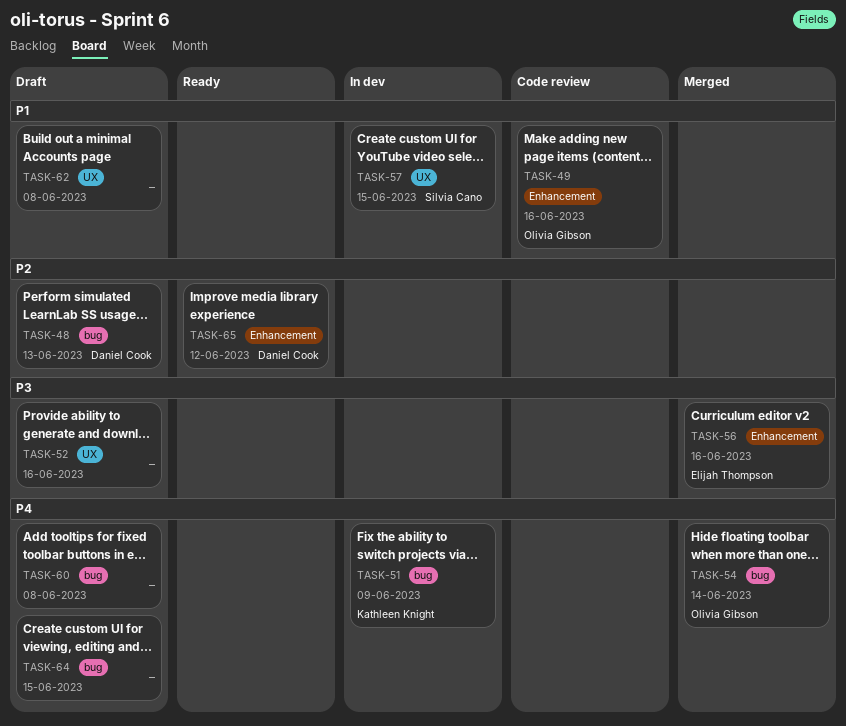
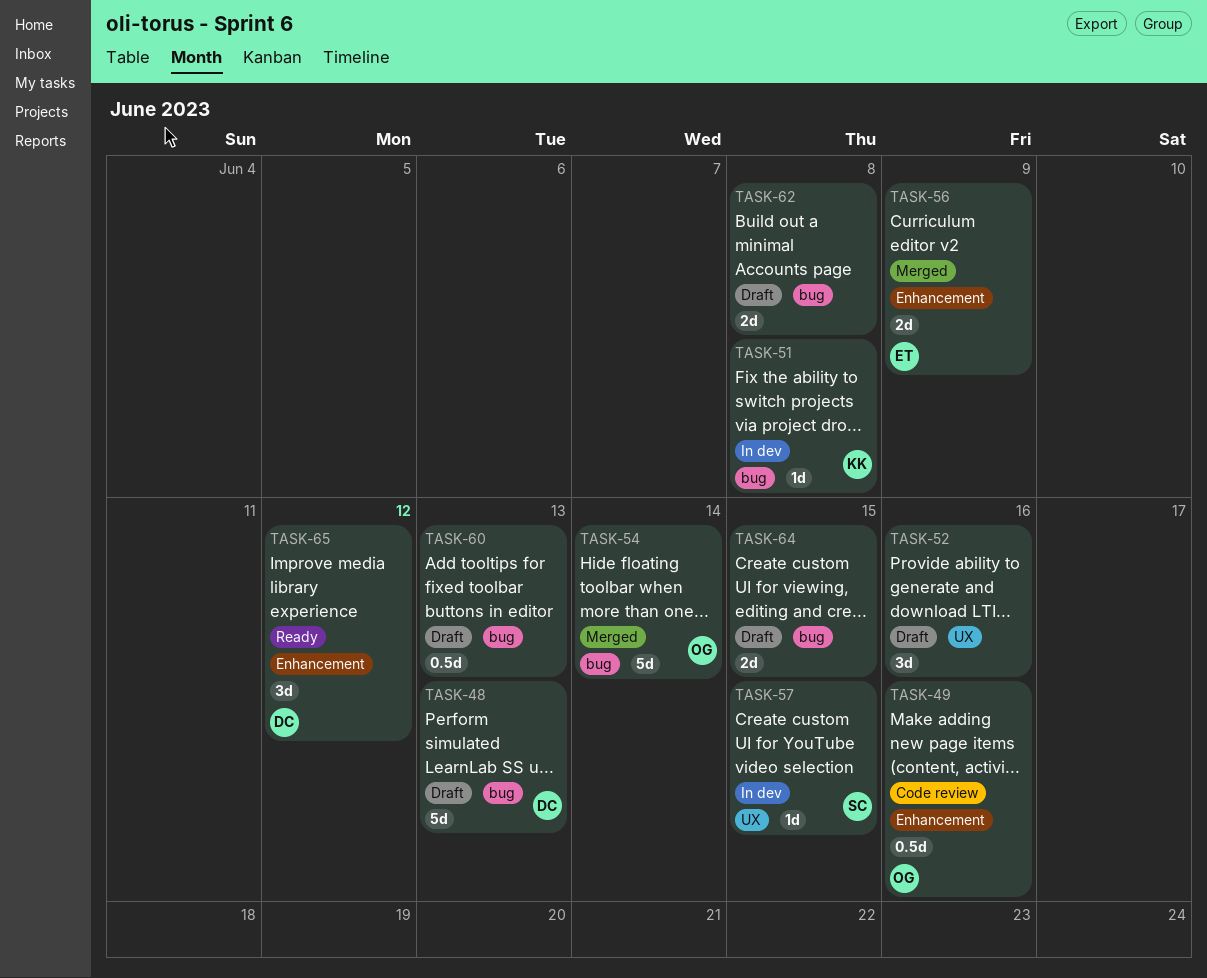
TASK-51, due: Jun 9 -> Jun 8
TASK-56, due: Jun 16 -> Jun 9
TASK-60, due: Jun 8 -> Jun 13
TASK-62, label: UX -> bug

